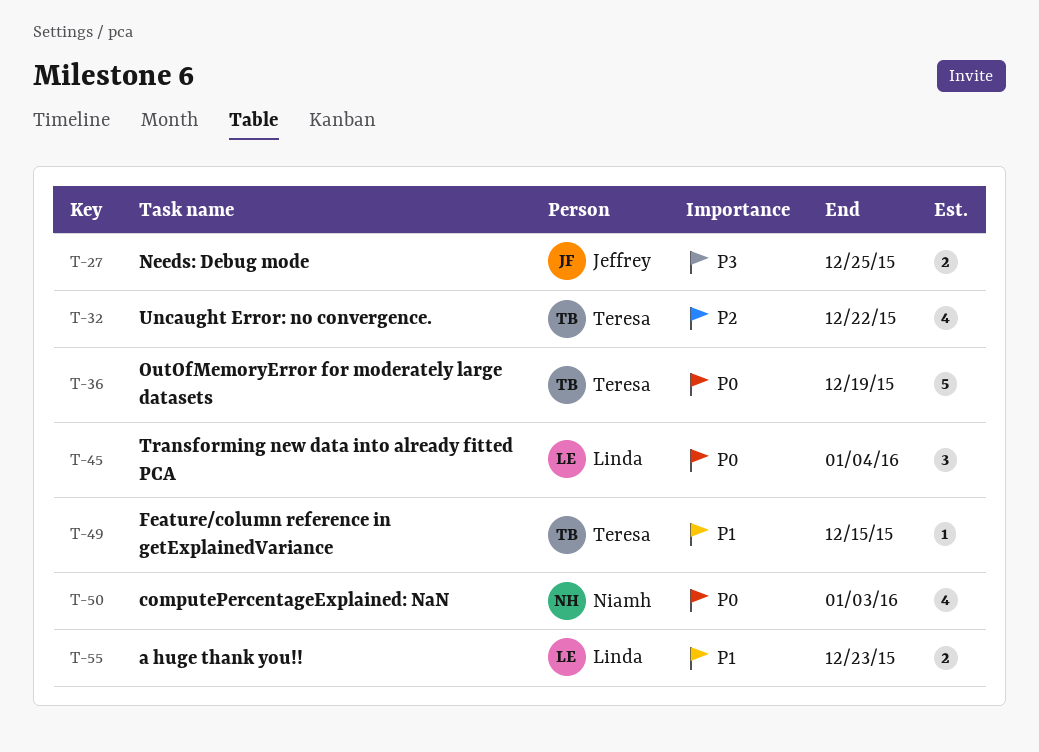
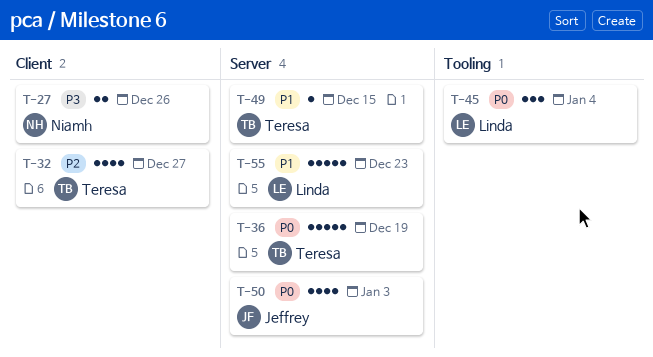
T-27, owner: Jeffrey -> Niamh
T-27, due: Dec 25 -> Dec 26
T-32, due: Dec 22 -> Dec 27
T-50, owner: Niamh -> Jeffrey
T-55, estimate: 2 -> 5

